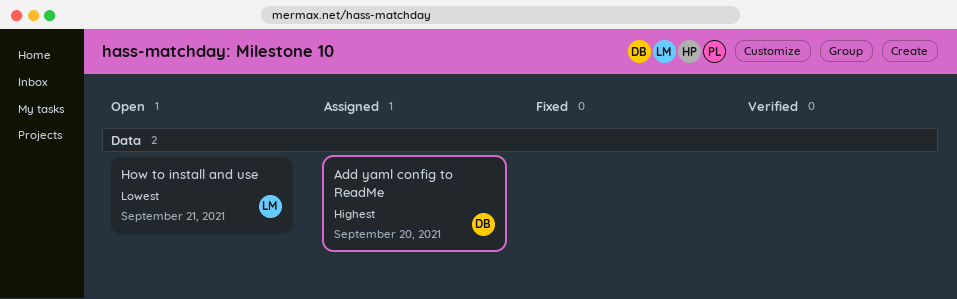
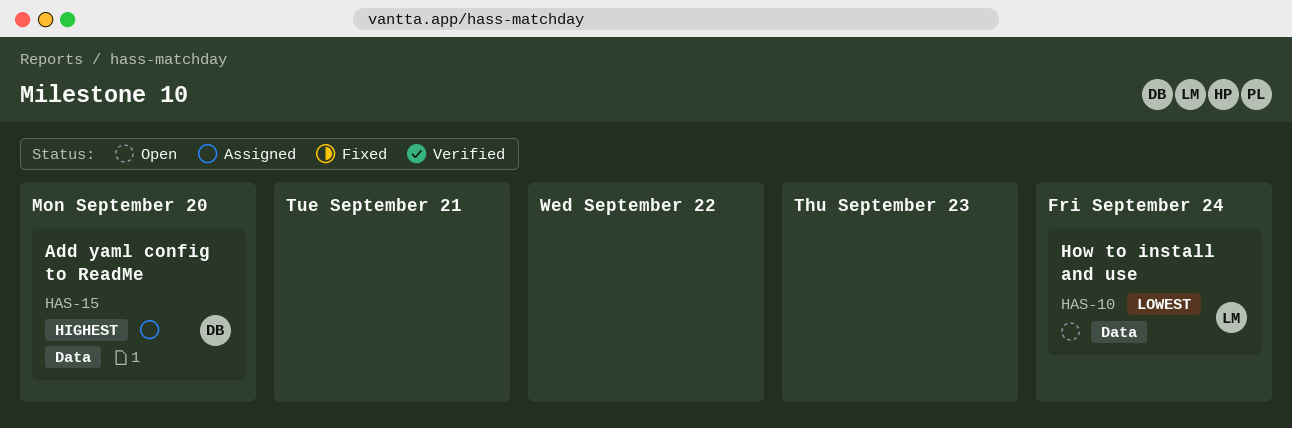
How to install and use, due: Sep 21 -> Sep 24

